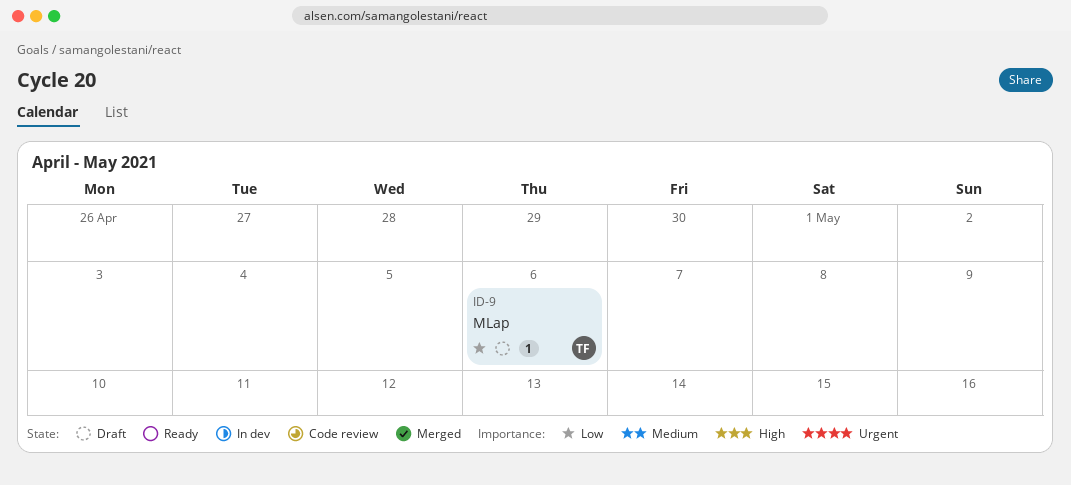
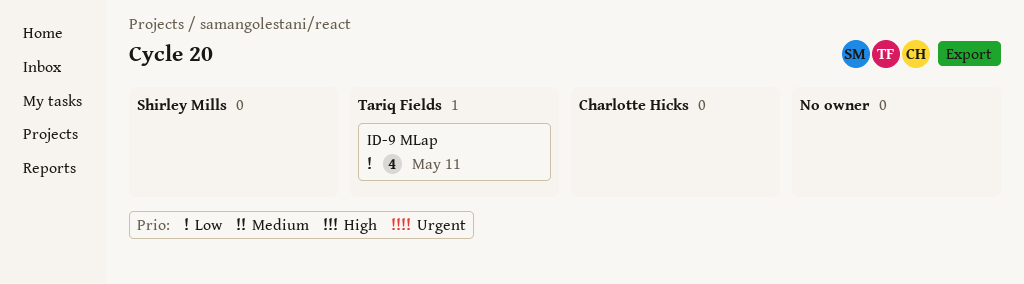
ID-9, estimate: 1 -> 4
ID-9, due: May 6 -> May 11

